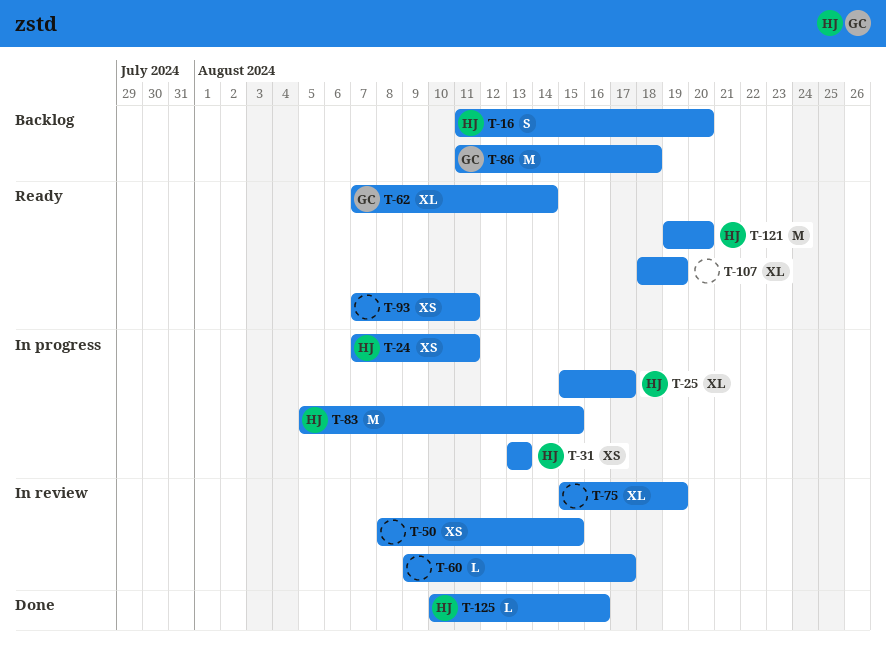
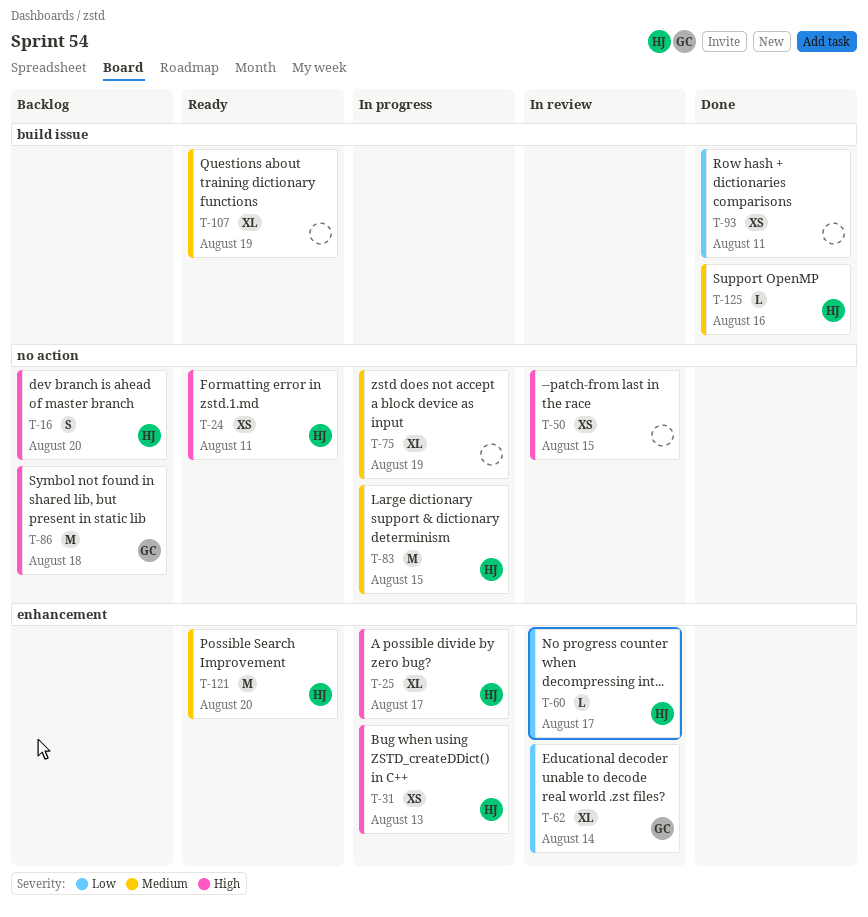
T-24, status: In progress -> Ready
T-60, owner: none -> HJ
T-62, status: Ready -> In review
T-75, status: In review -> In progress
T-93, status: Ready -> Done

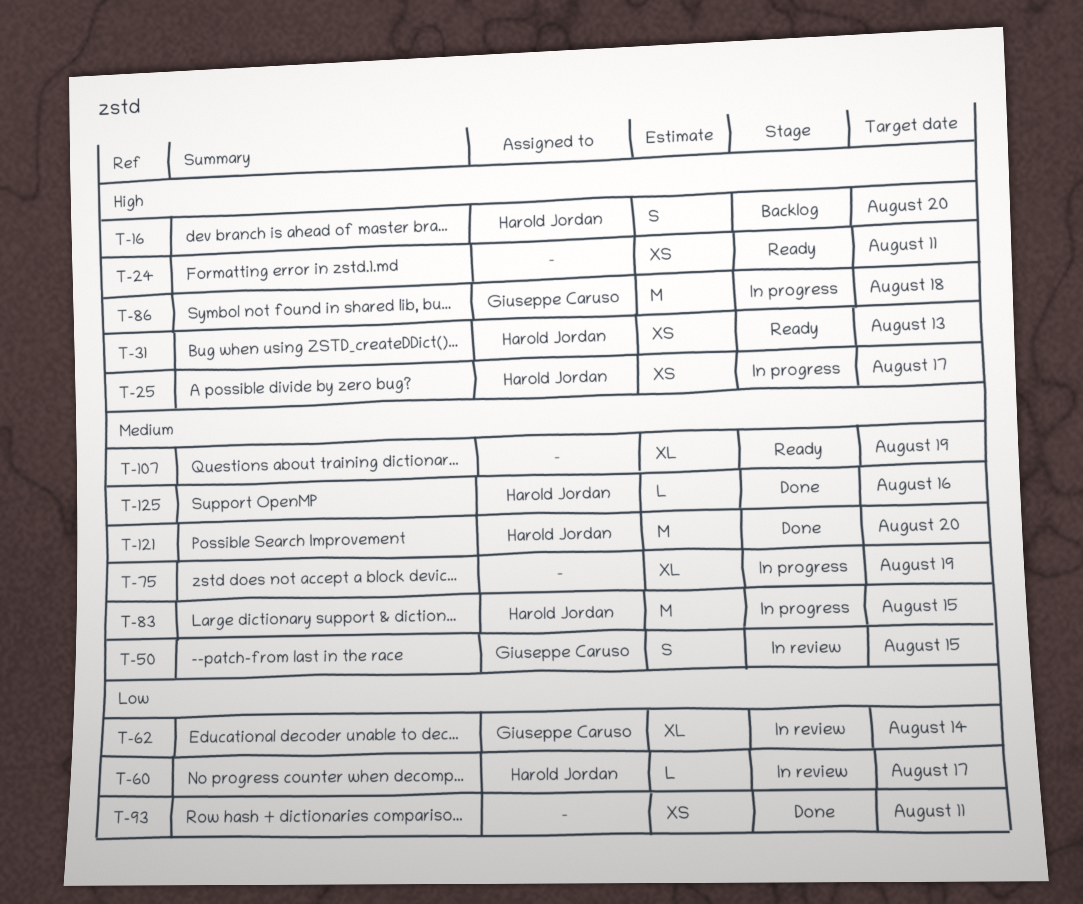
T-24, owner: Harold Jordan -> none
T-25, estimate: XL -> XS
T-31, status: In progress -> Ready
T-50, owner: none -> Giuseppe Caruso
T-50, priority: High -> Medium
T-50, estimate: XS -> S
T-86, status: Backlog -> In progress
T-121, status: Ready -> Done

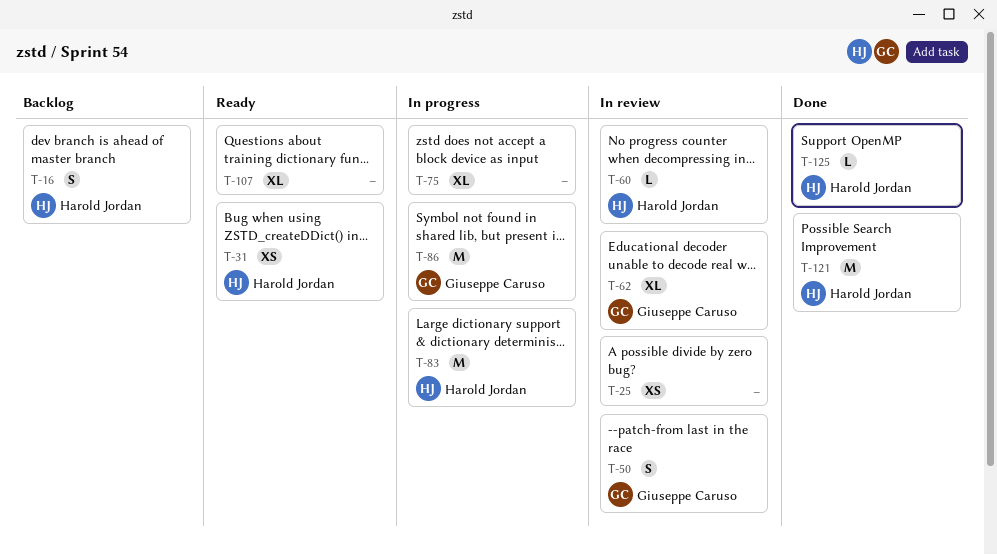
T-24: present -> none
T-25, status: In progress -> In review
T-25, owner: Harold Jordan -> none
T-93: present -> none

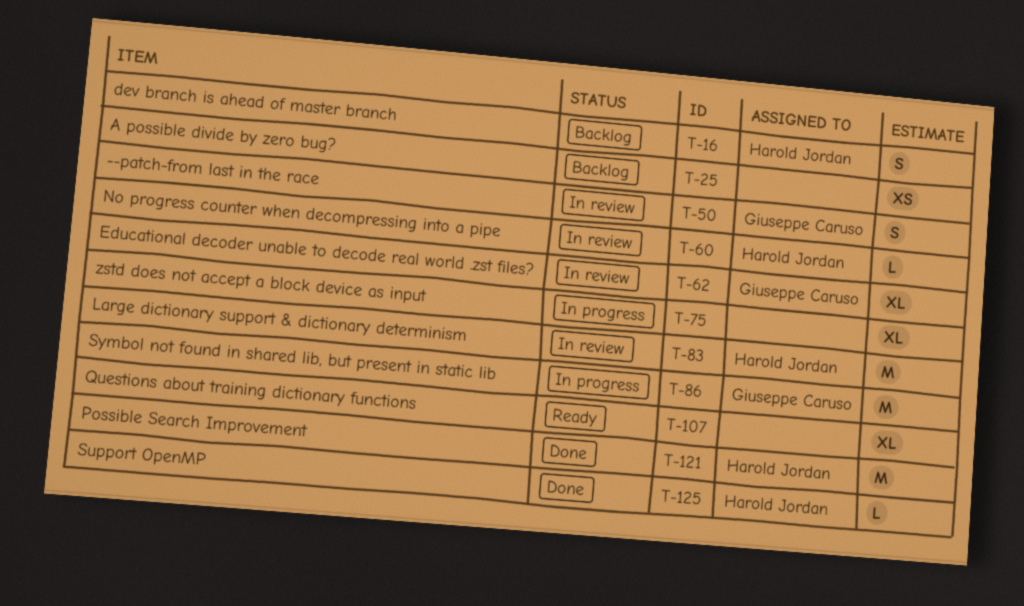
T-25, status: In review -> Backlog
T-31: present -> none
T-83, status: In progress -> In review

